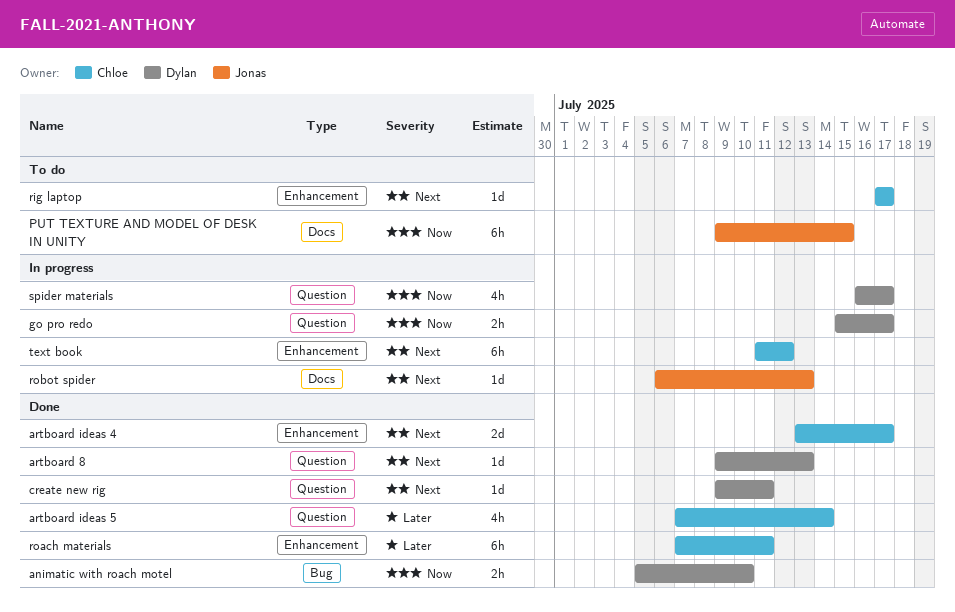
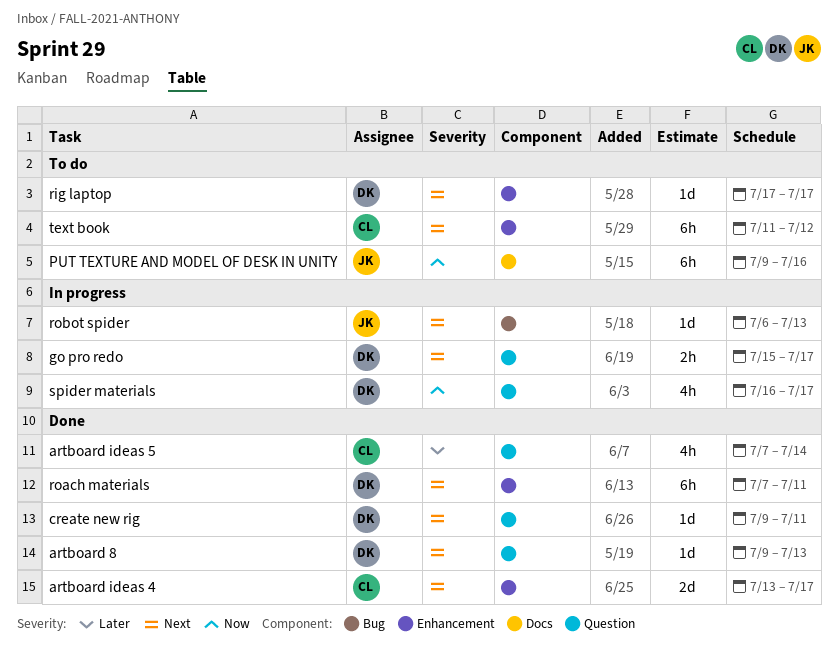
animatic with roach motel: present -> none
go pro redo, priority: Now -> Next
PUT TEXTURE AND MODEL OF DESK IN UNITY, due: Jul 15 -> Jul 16
rig laptop, owner: Chloe -> Dylan
roach materials, owner: Chloe -> Dylan
roach materials, priority: Later -> Next
robot spider, label: Docs -> Bug
text book, status: In progress -> To do

